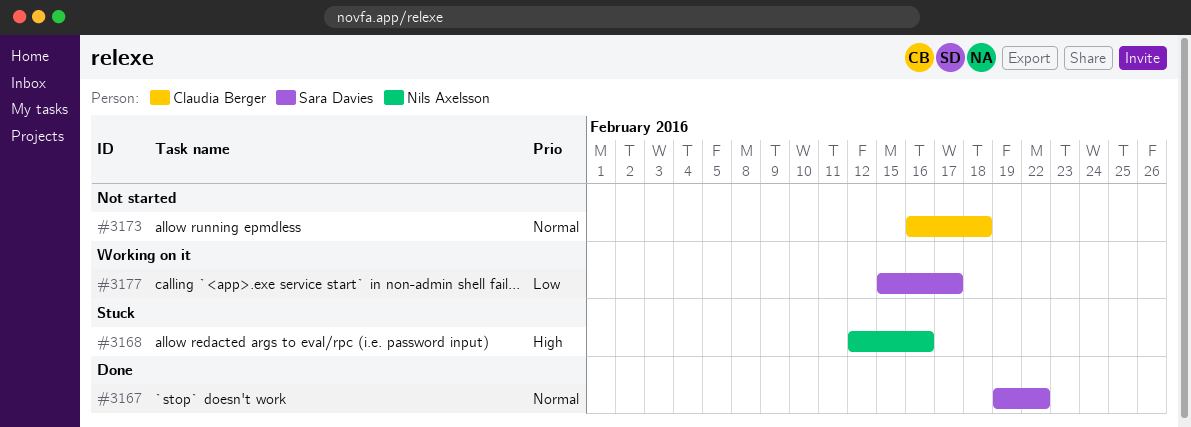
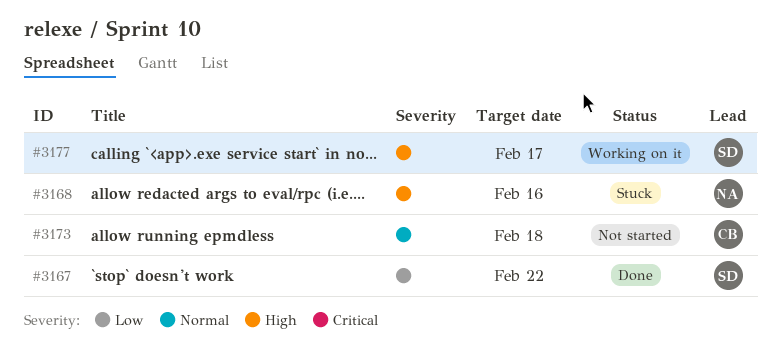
#3167, priority: Normal -> Low
#3177, priority: Low -> High

